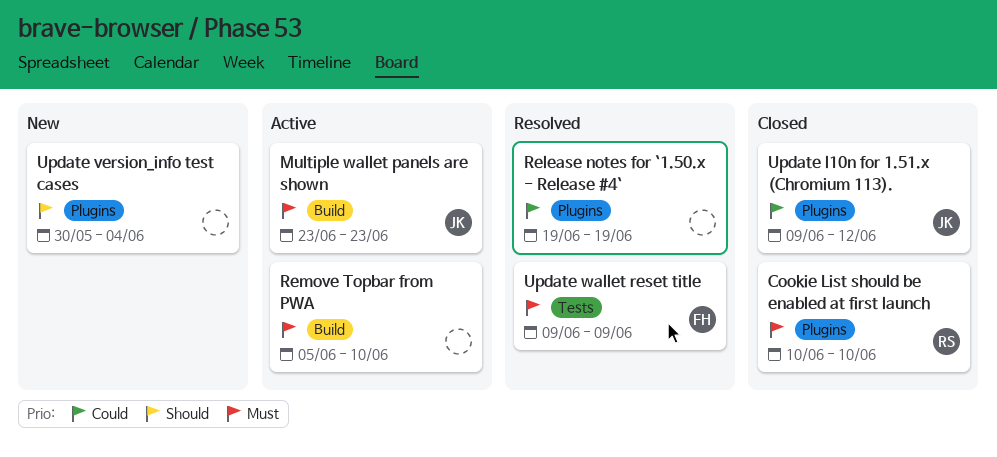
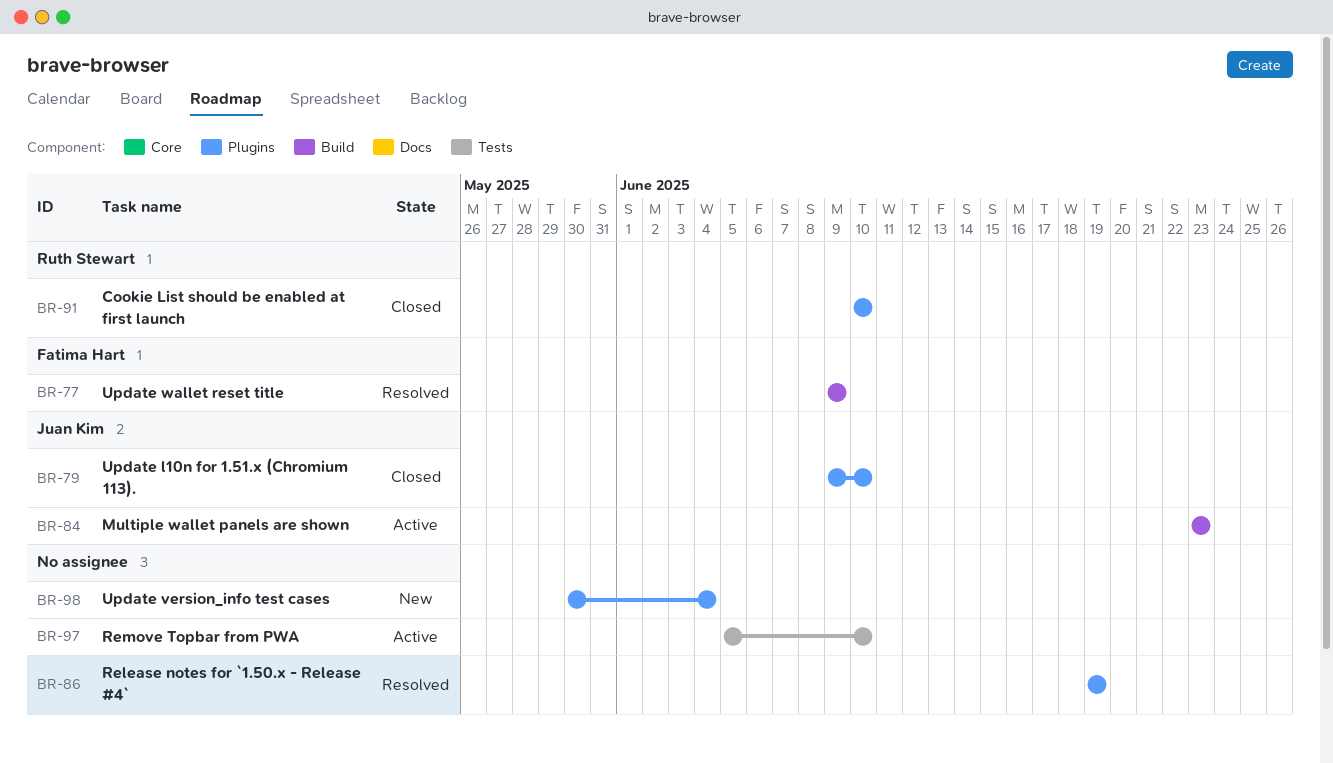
Remove Topbar from PWA, label: Build -> Tests
Update l10n for 1.51.x (Chromium 113)., due: Jun 12 -> Jun 10
Update wallet reset title, label: Tests -> Build

